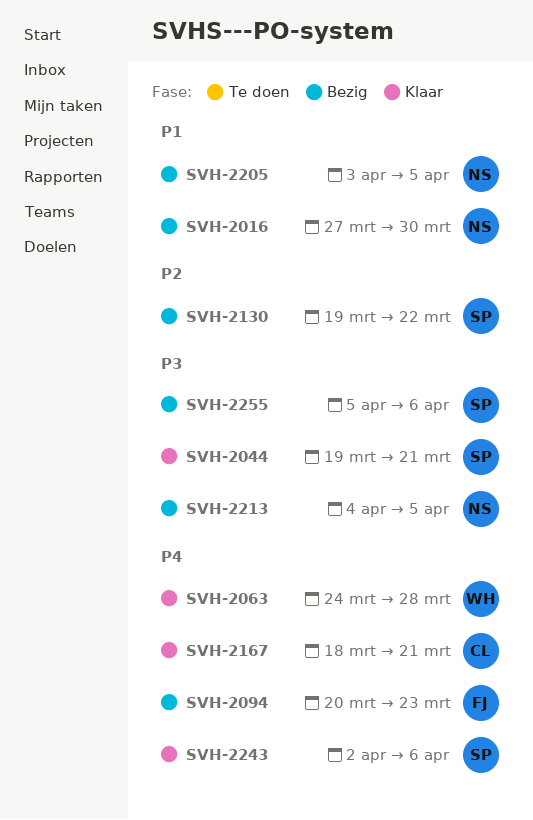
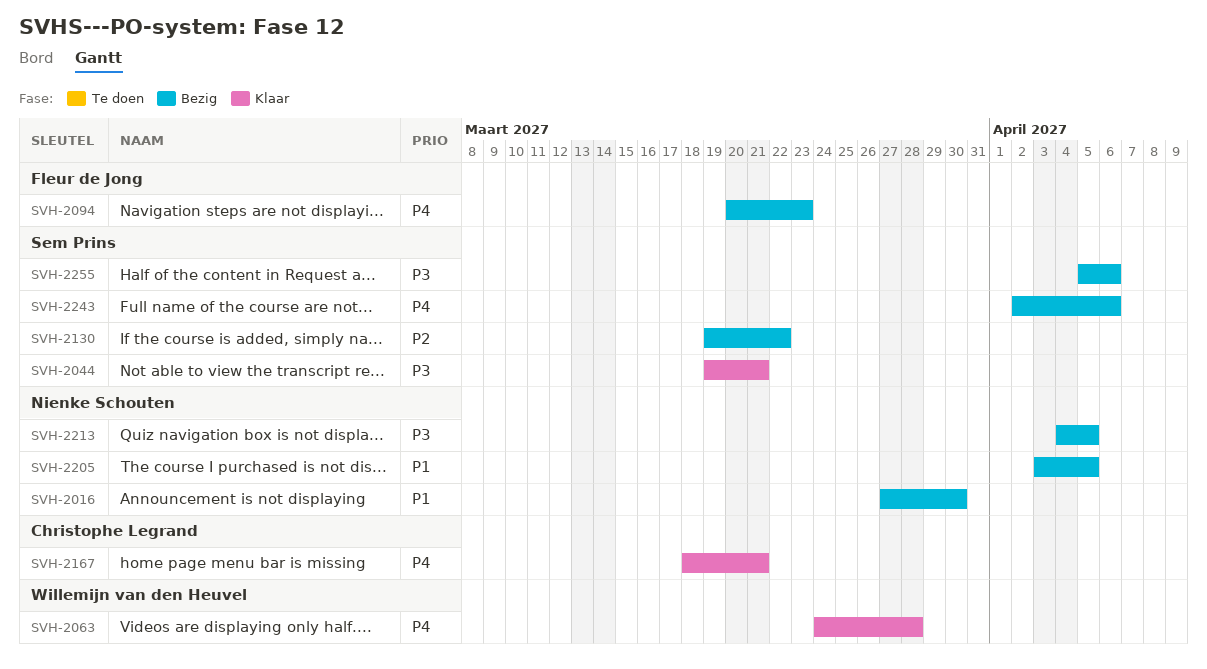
SVH-2243, status: Klaar -> Bezig

